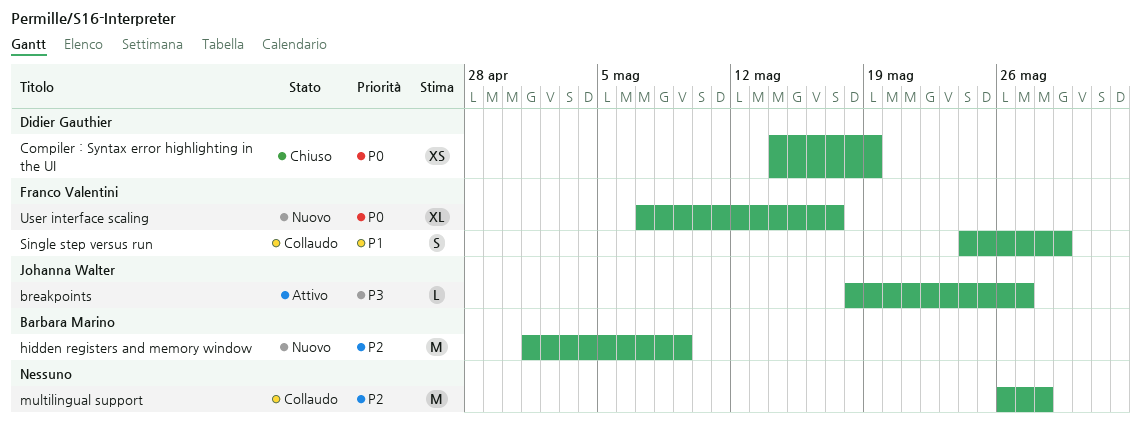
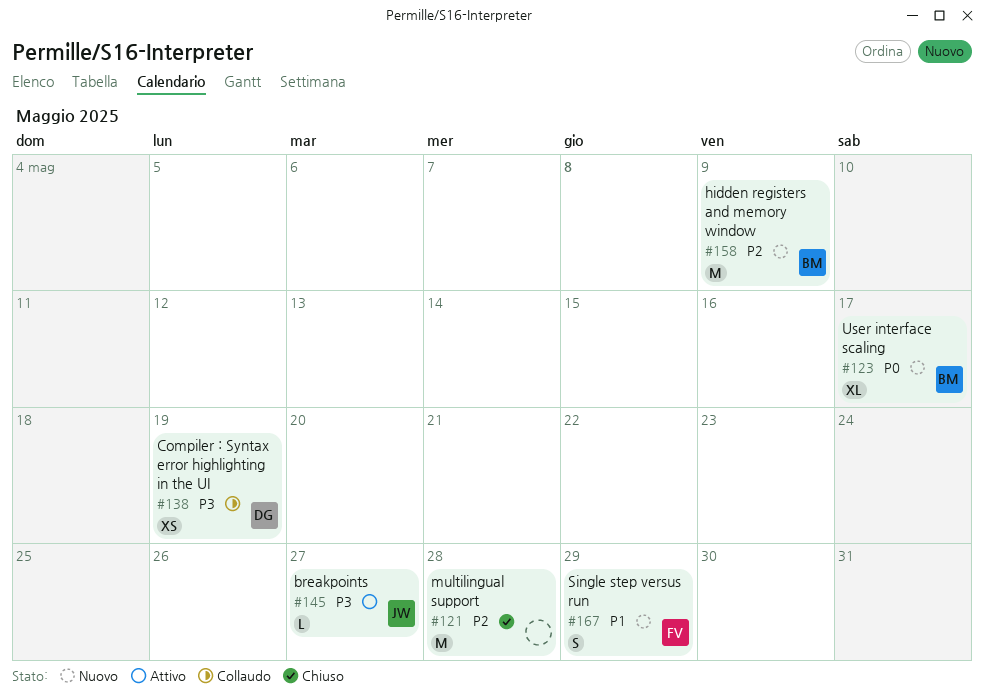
Compiler : Syntax error highlighting in the UI, status: Chiuso -> Collaudo
Compiler : Syntax error highlighting in the UI, priority: P0 -> P3
multilingual support, status: Collaudo -> Chiuso
Single step versus run, status: Collaudo -> Nuovo
User interface scaling, owner: Franco Valentini -> Barbara Marino

